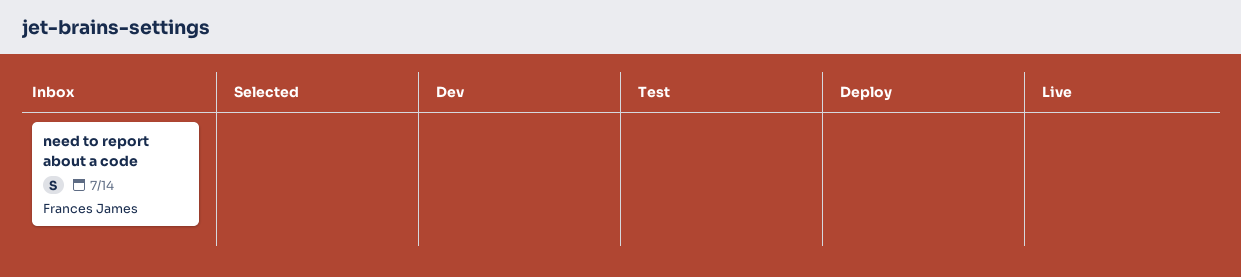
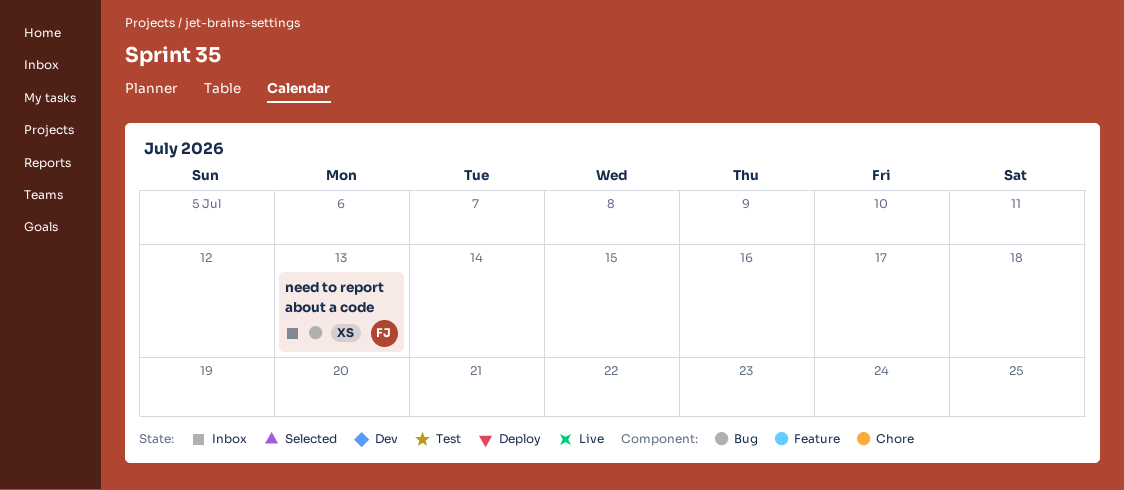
need to report about a code, estimate: S -> XS
need to report about a code, due: Jul 14 -> Jul 13

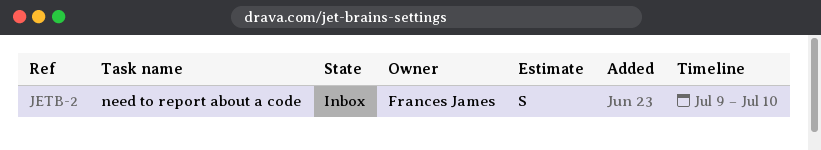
need to report about a code, estimate: XS -> S
need to report about a code, due: Jul 13 -> Jul 10

